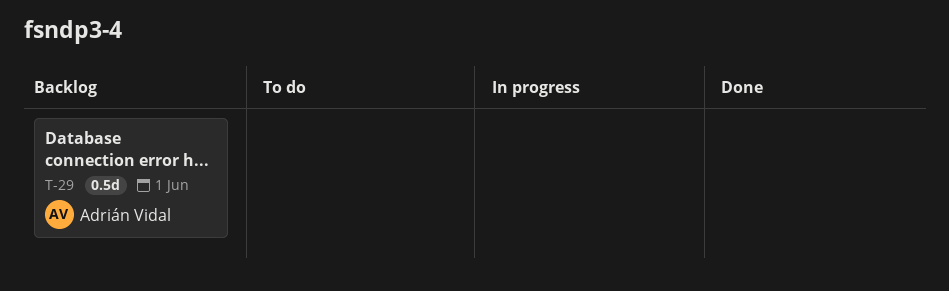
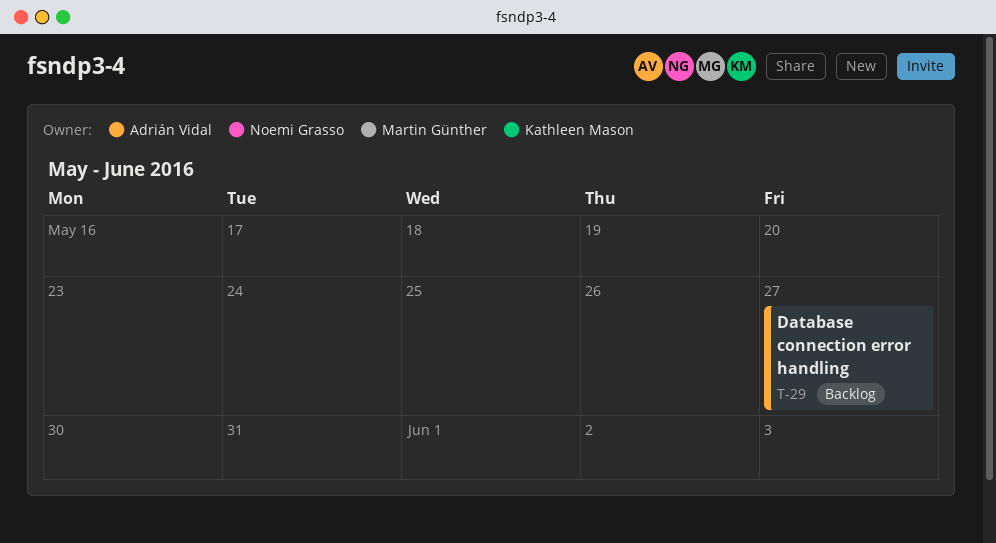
T-29, due: Jun 1 -> May 27

